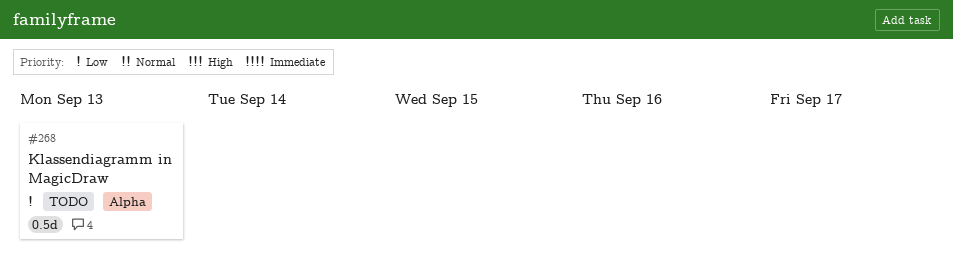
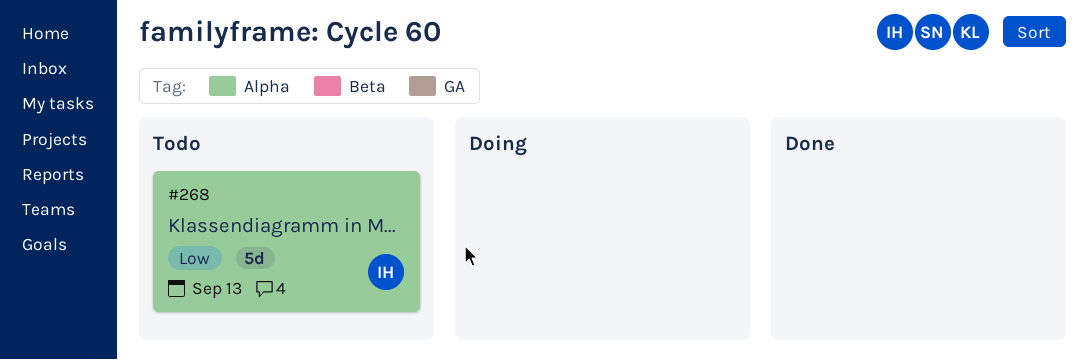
#268, estimate: 0.5d -> 5d

